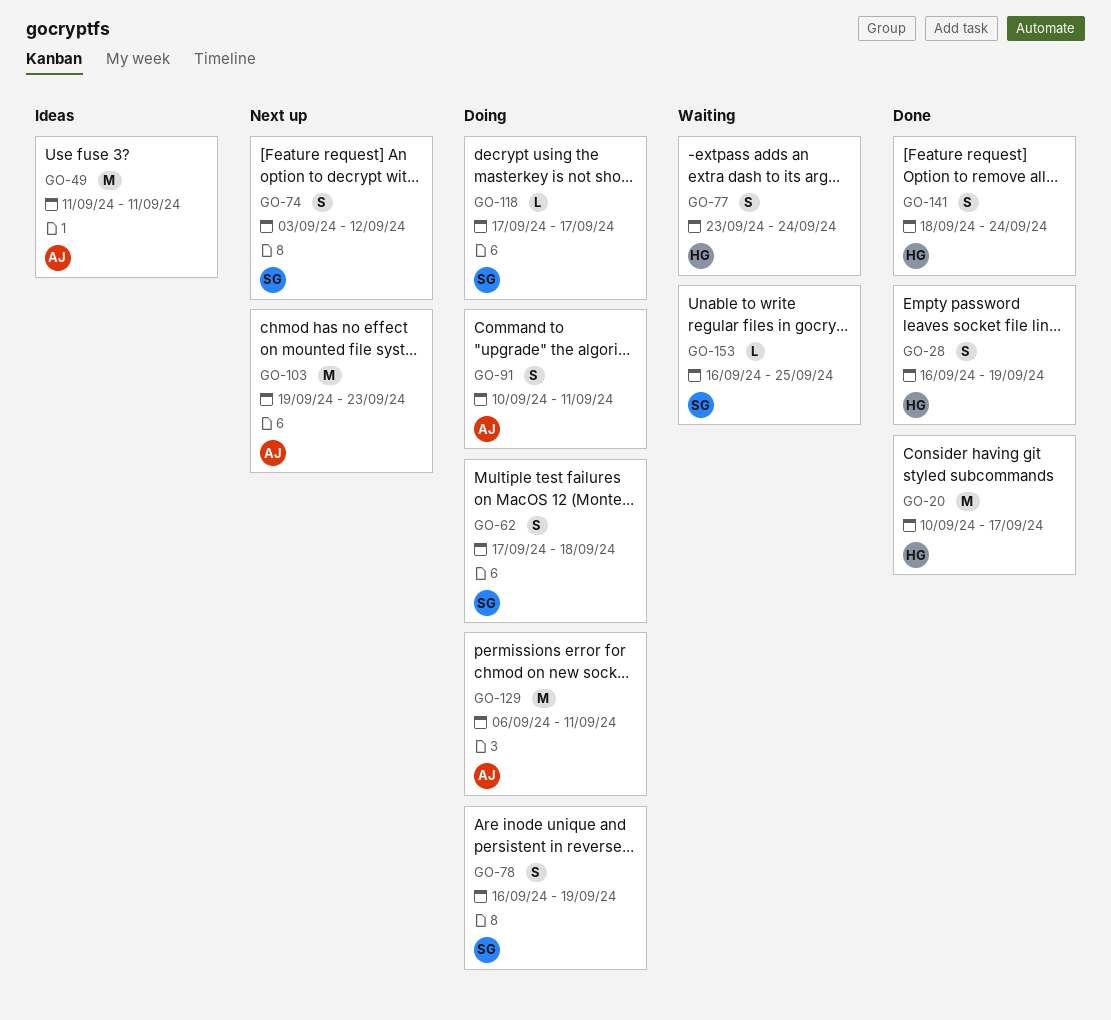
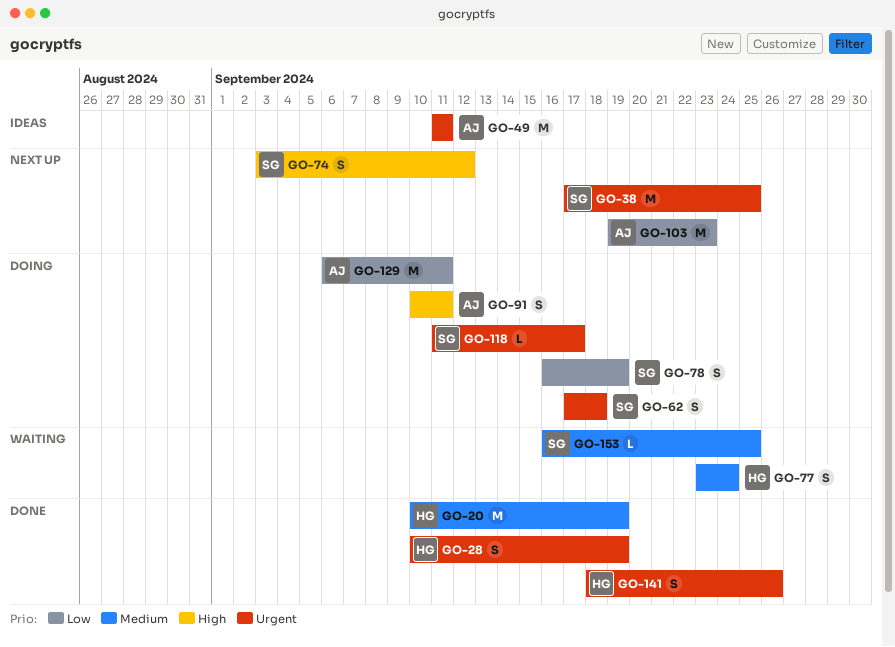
GO-20, due: Sep 17 -> Sep 19
GO-28, start: Sep 16 -> Sep 10
GO-38: none -> present
GO-118, start: Sep 17 -> Sep 11
GO-141, due: Sep 24 -> Sep 26

